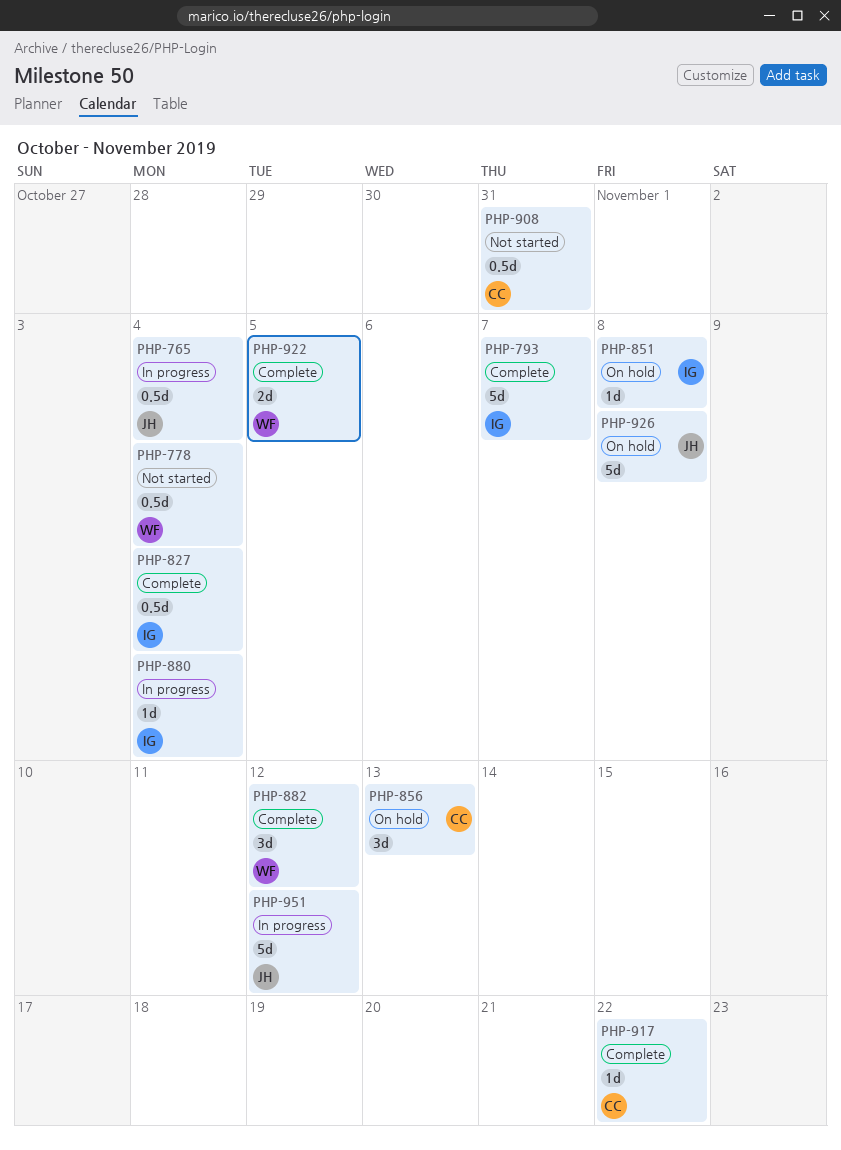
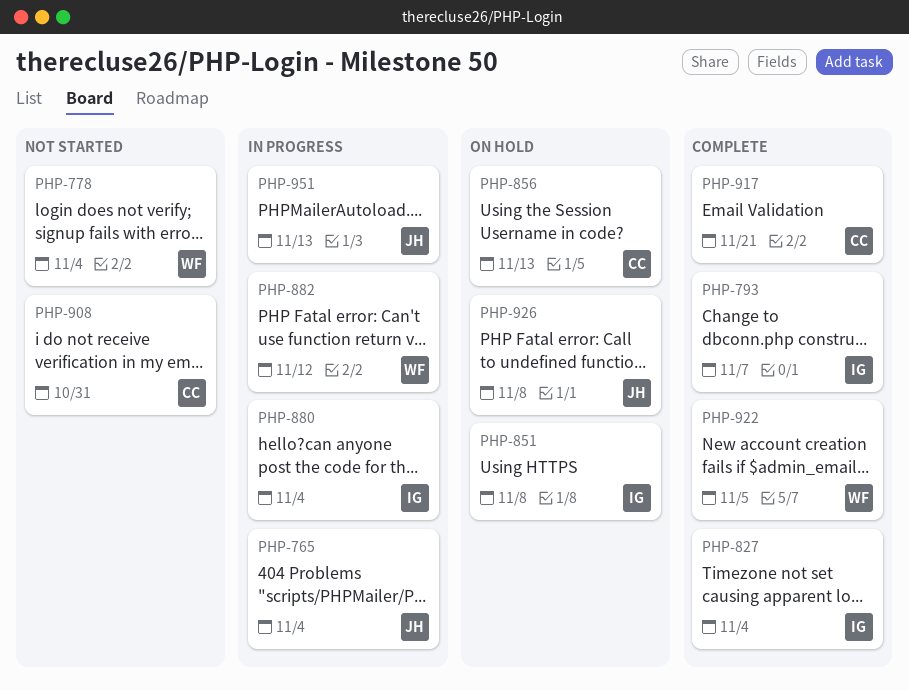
PHP-882, status: Complete -> In progress
PHP-917, due: Nov 22 -> Nov 21
PHP-951, due: Nov 12 -> Nov 13

